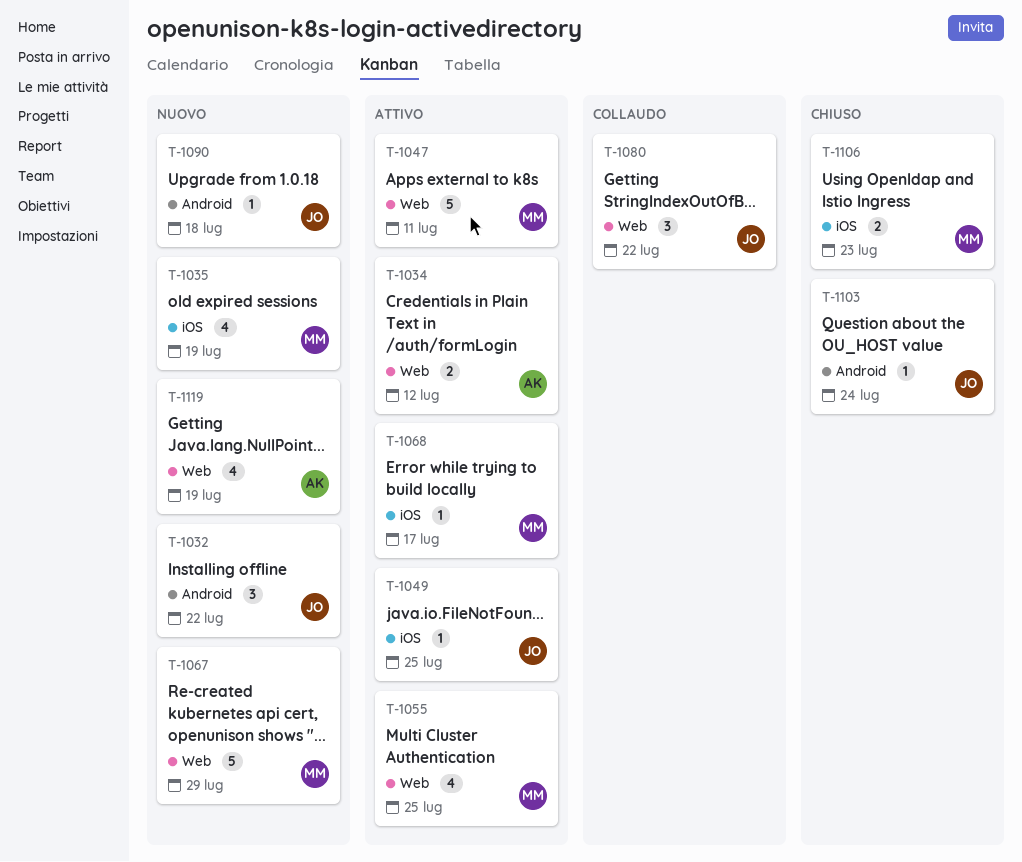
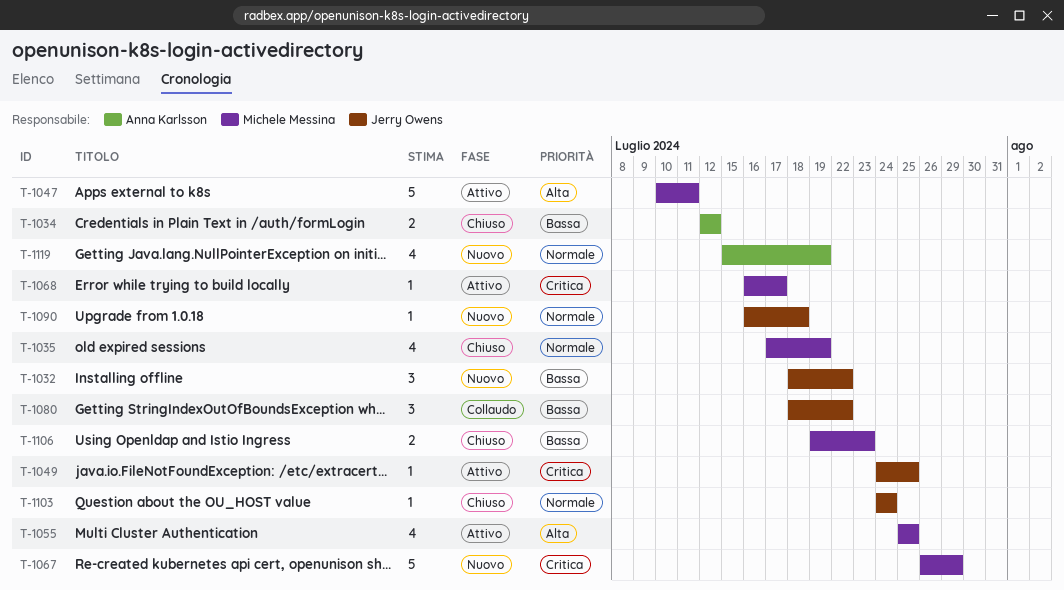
T-1034, status: Attivo -> Chiuso
T-1035, status: Nuovo -> Chiuso

